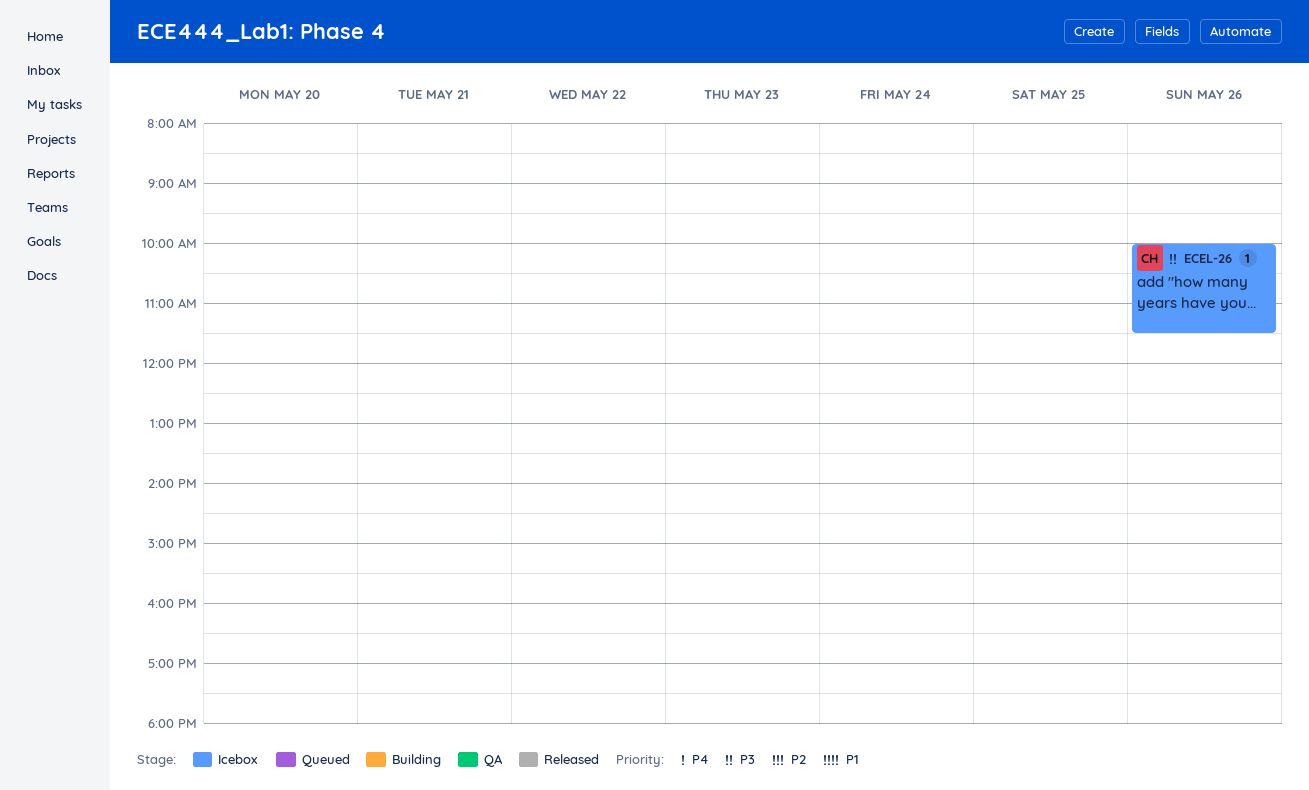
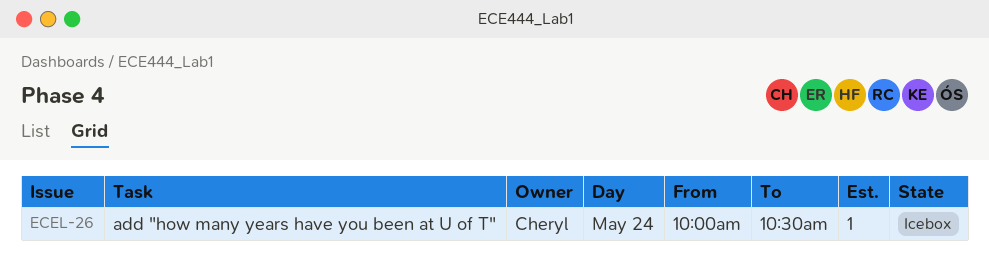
ECEL-26, day: May 26 -> May 24
ECEL-26, ends: 11:30 -> 10:30

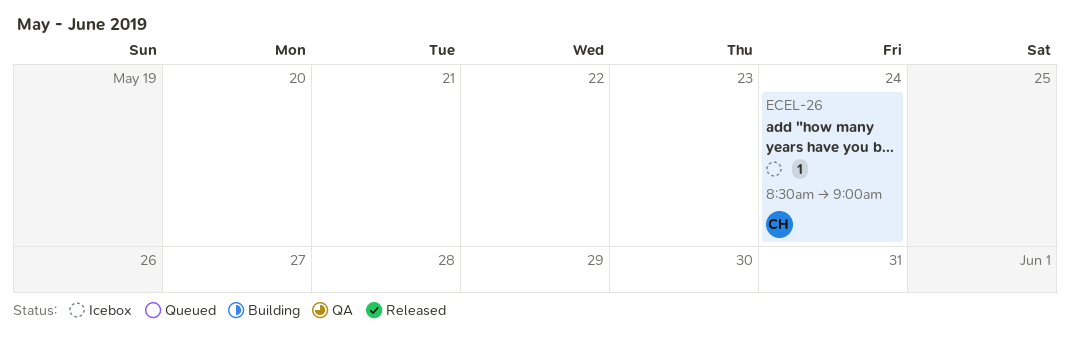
ECEL-26, begins: 10:00 -> 08:30
ECEL-26, ends: 10:30 -> 09:00

